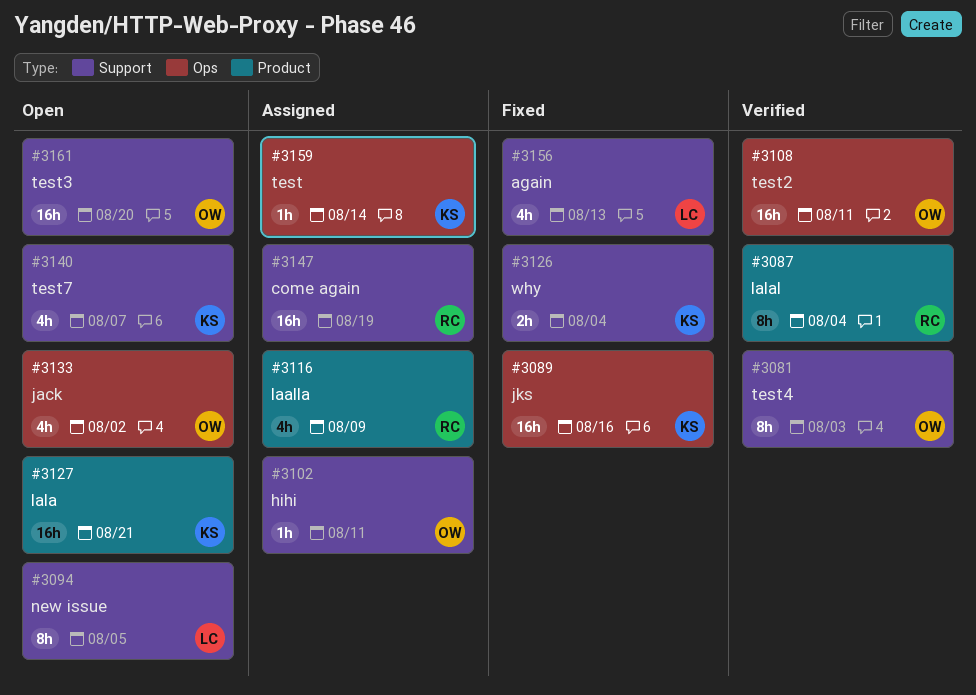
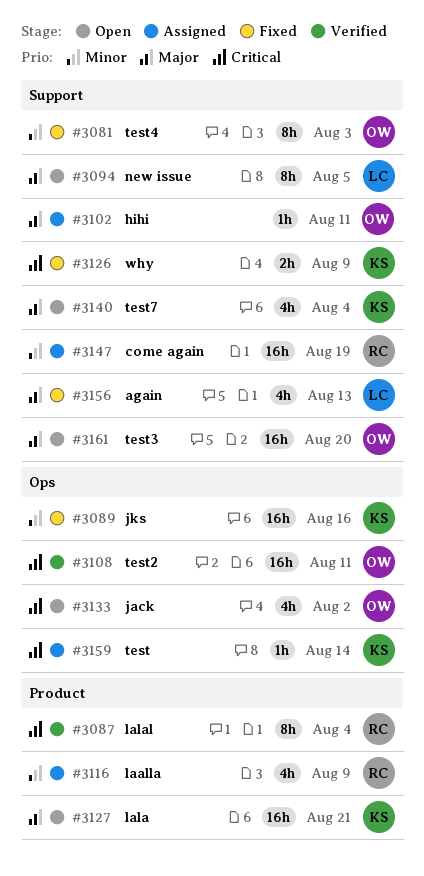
#3081, status: Verified -> Fixed
#3126, due: Aug 4 -> Aug 9
#3140, due: Aug 7 -> Aug 4

